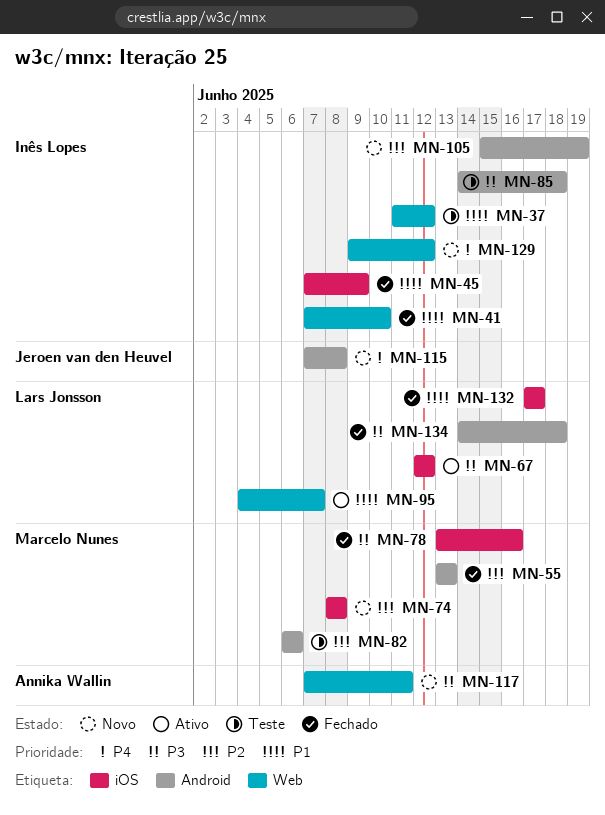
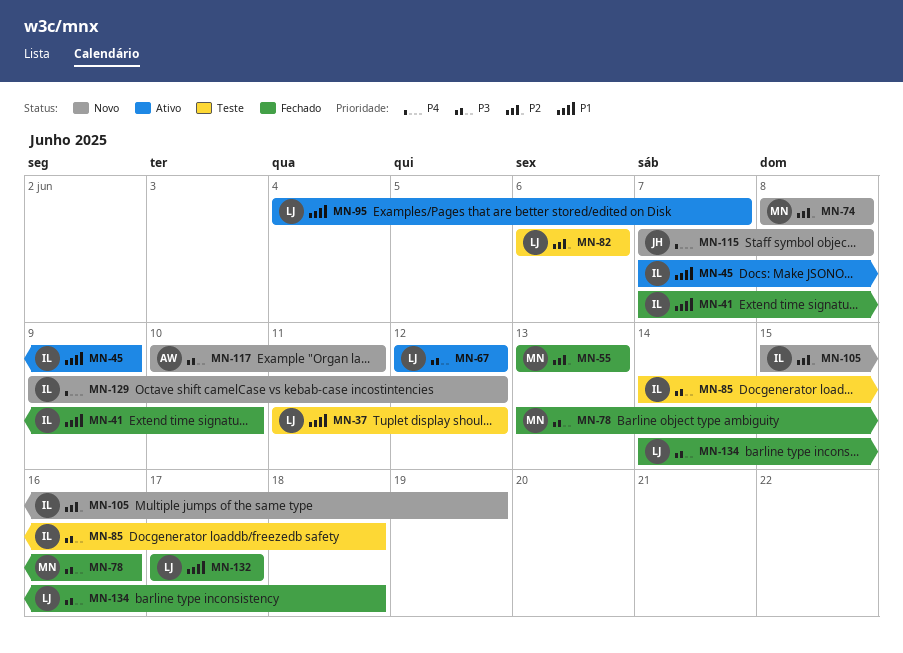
MN-37, owner: Inês Lopes -> Lars Jonsson
MN-45, status: Fechado -> Ativo
MN-82, owner: Marcelo Nunes -> Lars Jonsson
MN-117, start: Jun 7 -> Jun 10

